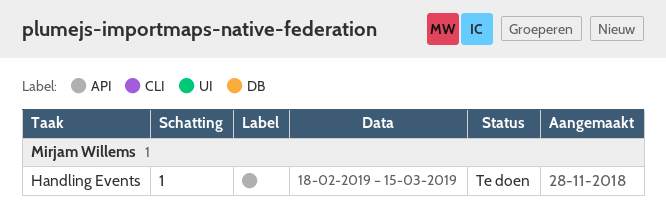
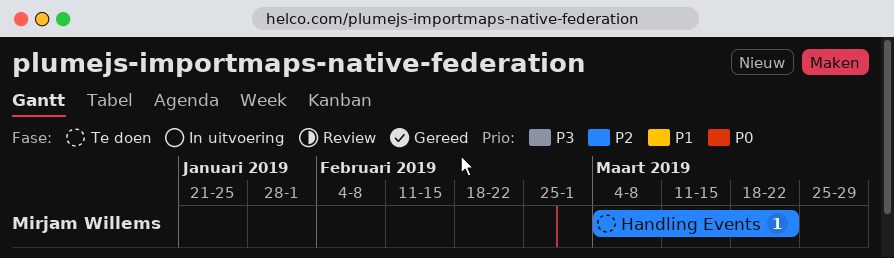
Handling Events, start: Feb 18 -> Mar 4
Handling Events, due: Mar 15 -> Mar 22

